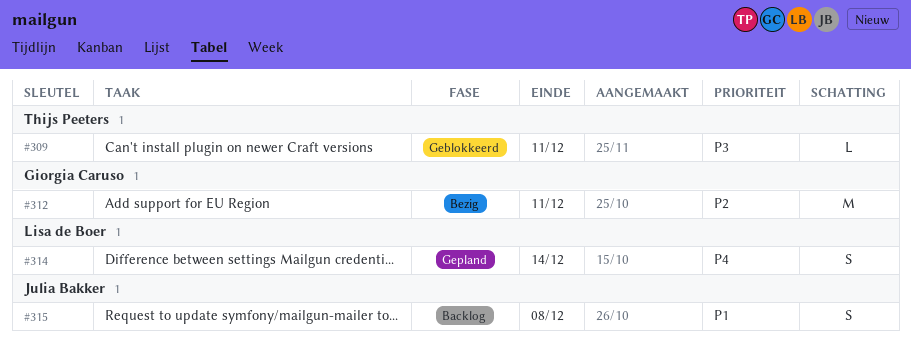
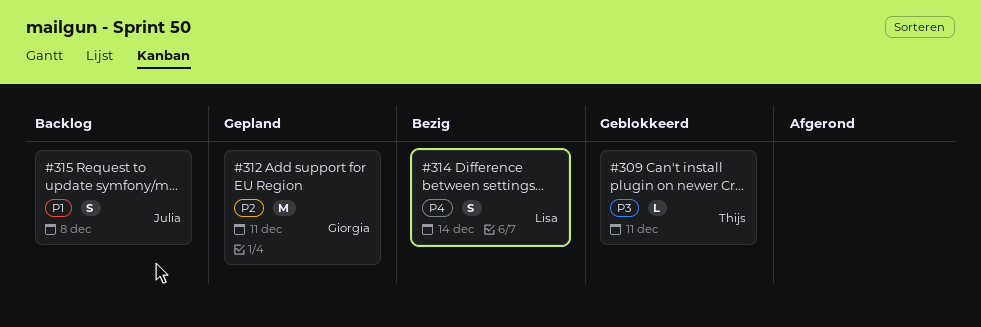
#312, status: Bezig -> Gepland
#314, status: Gepland -> Bezig

